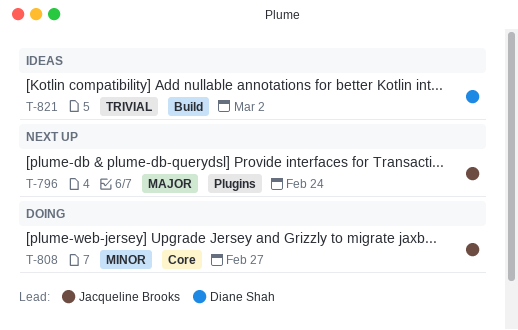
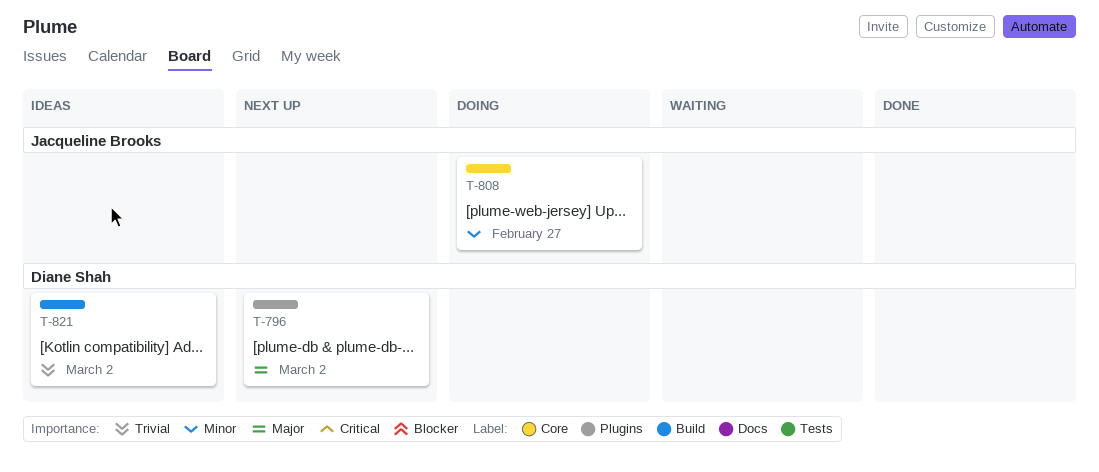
T-796, owner: Jacqueline Brooks -> Diane Shah
T-796, due: Feb 24 -> Mar 2

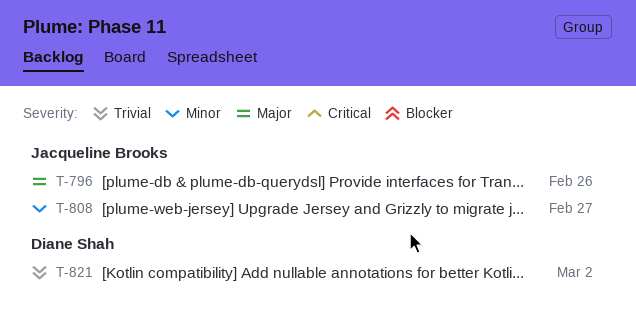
T-796, owner: Diane Shah -> Jacqueline Brooks
T-796, due: Mar 2 -> Feb 26

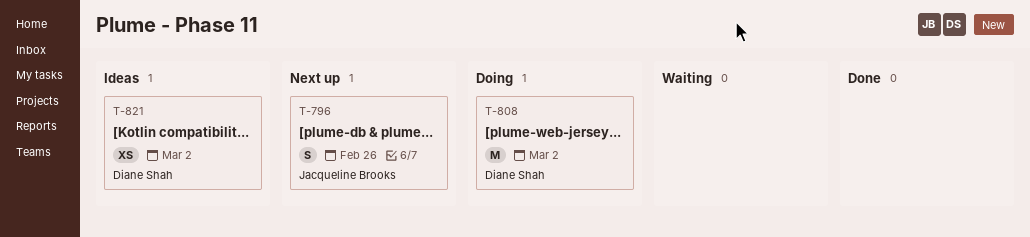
T-808, owner: Jacqueline Brooks -> Diane Shah
T-808, due: Feb 27 -> Mar 2

